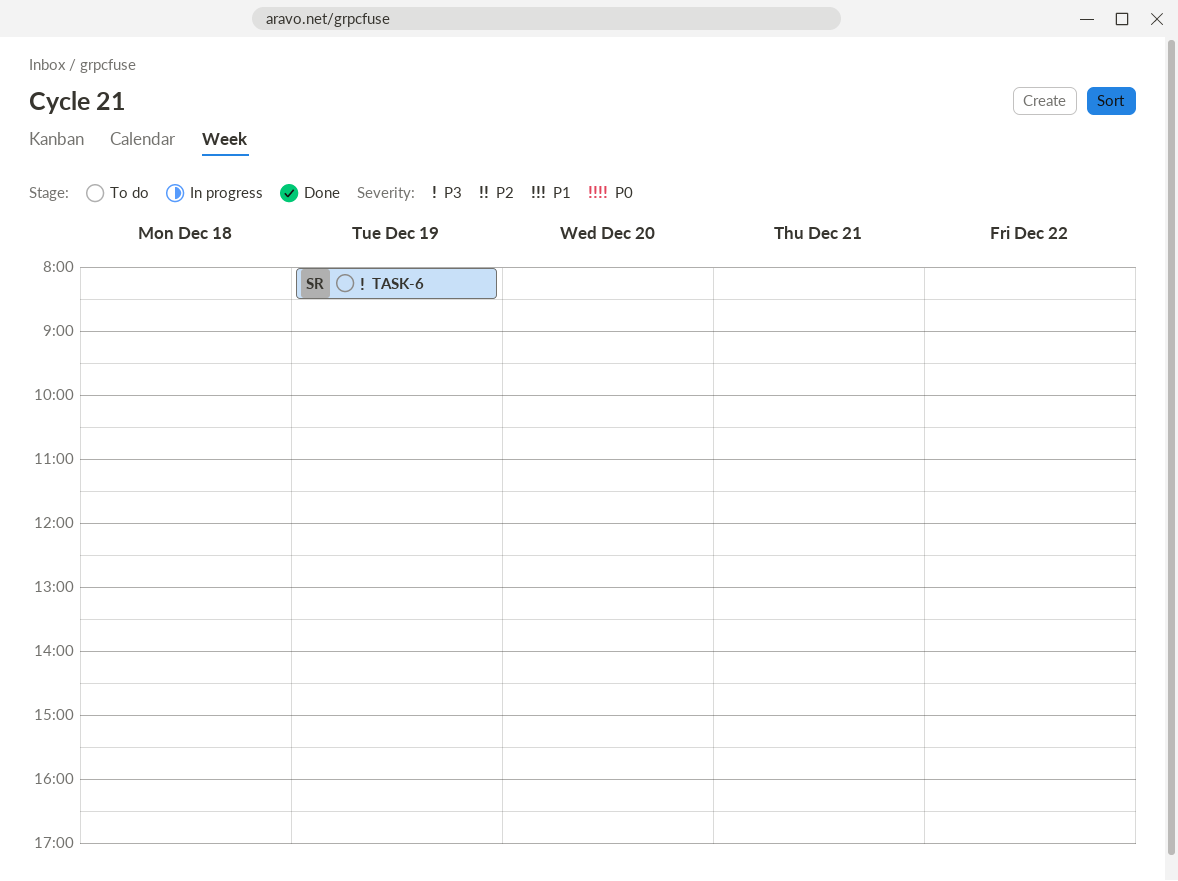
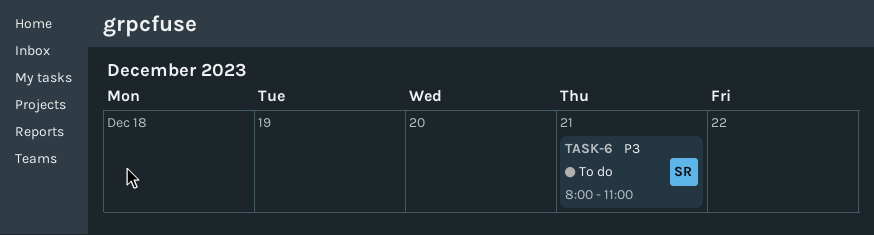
TASK-6, day: Dec 19 -> Dec 21
TASK-6, ends: 08:30 -> 11:00

